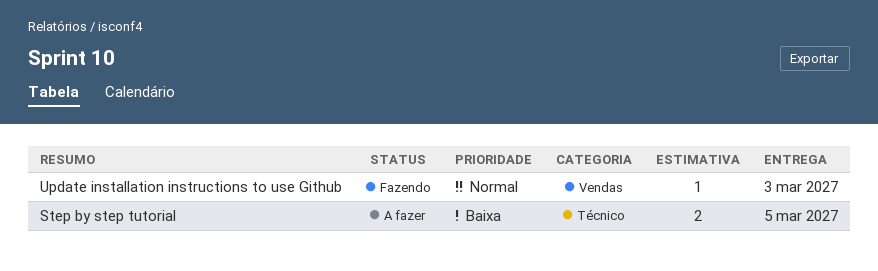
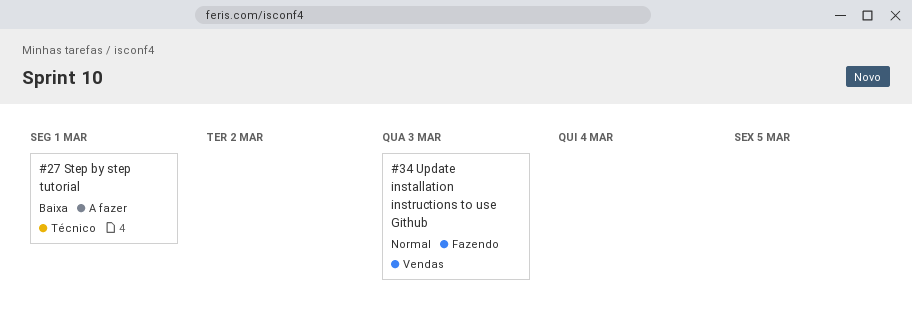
Step by step tutorial, due: Mar 5 -> Mar 1

